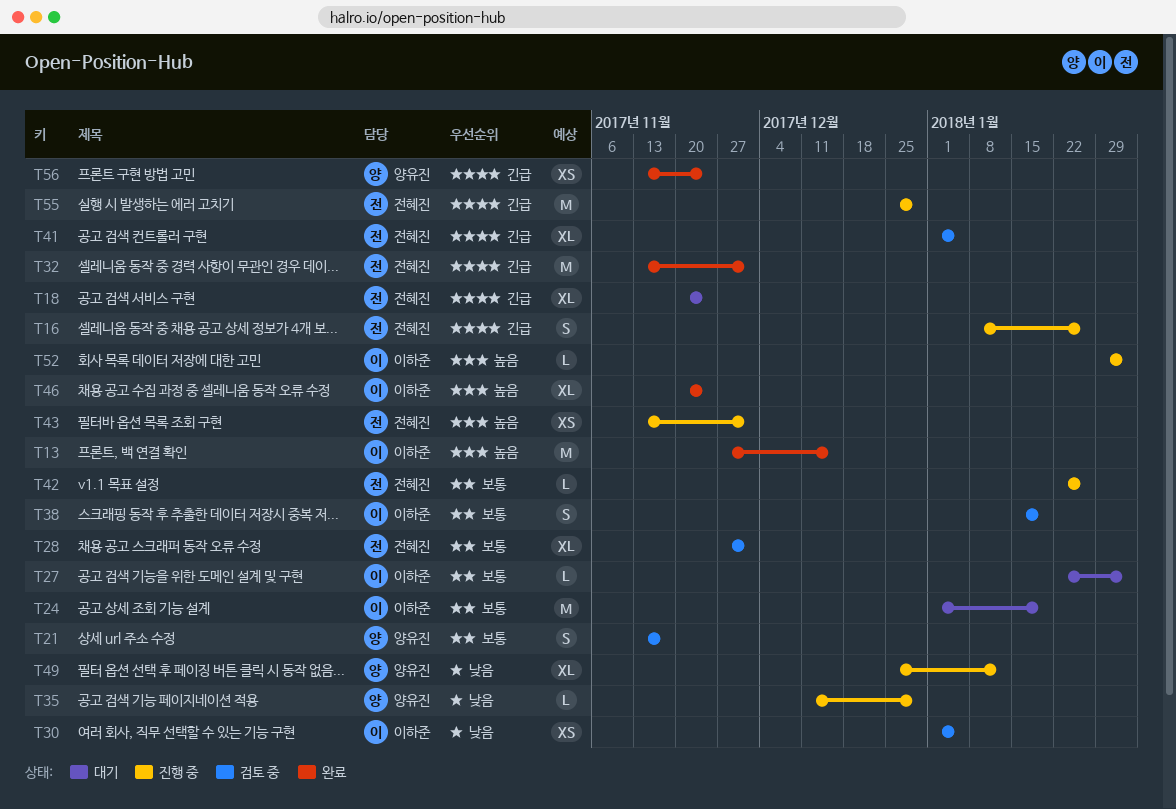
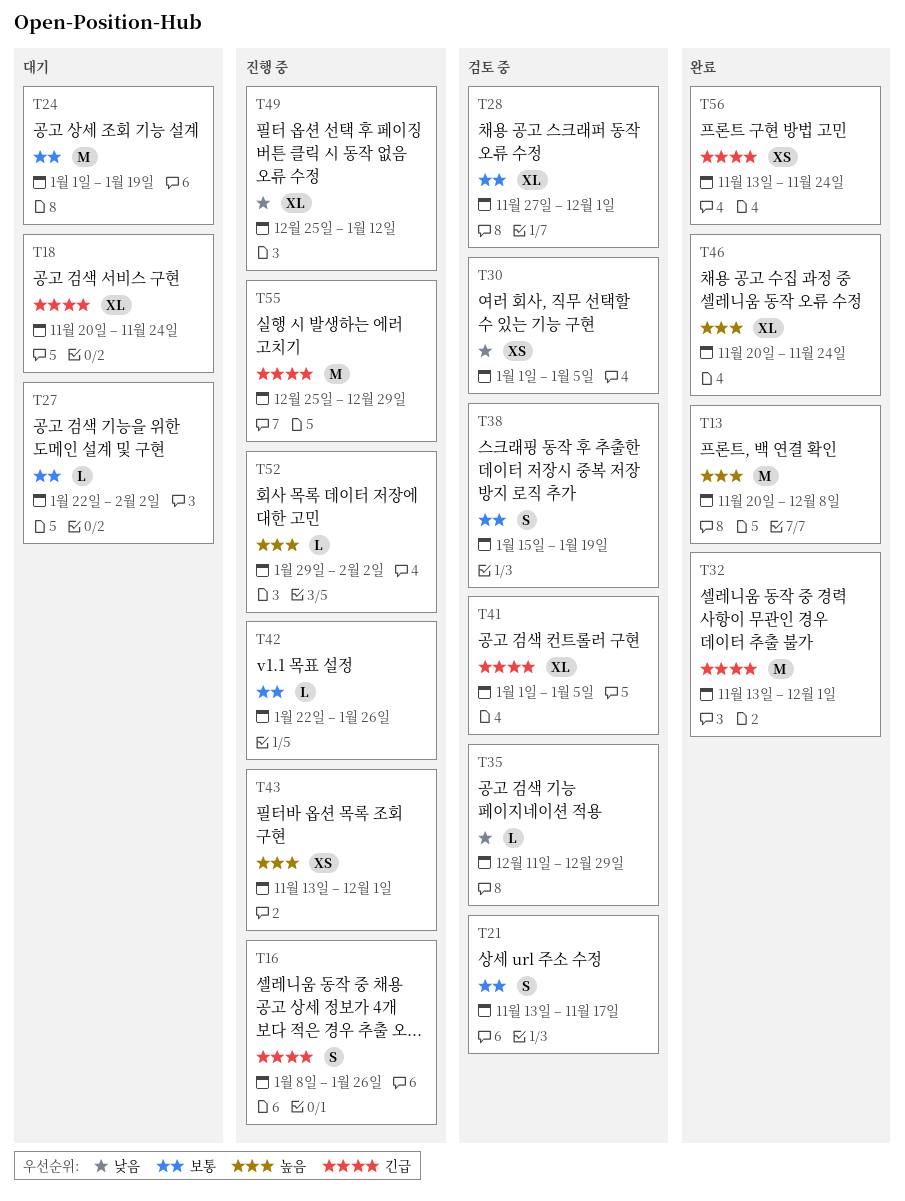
T13, start: Nov 27 -> Nov 20
T13, due: Dec 15 -> Dec 8
T35, status: 진행 중 -> 검토 중

